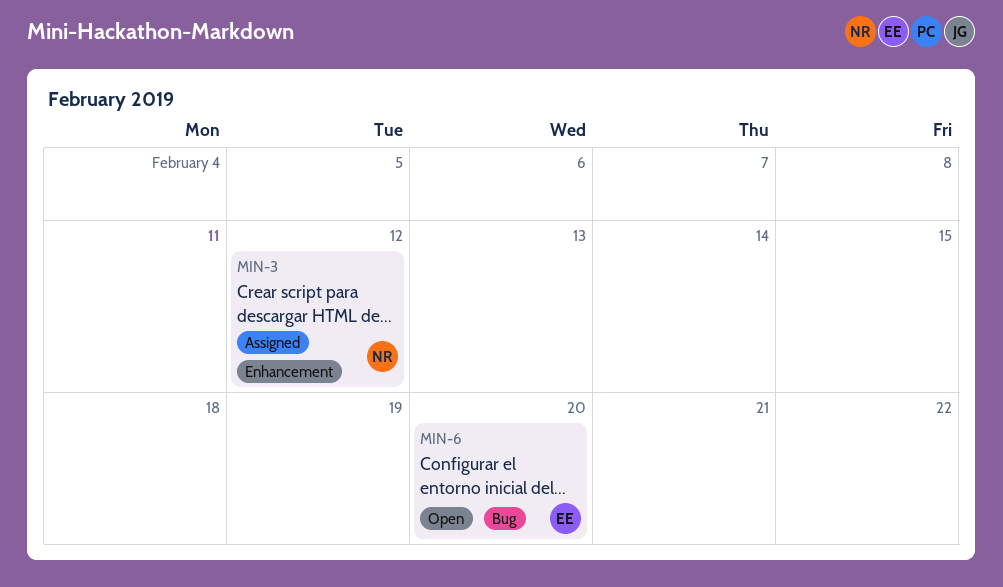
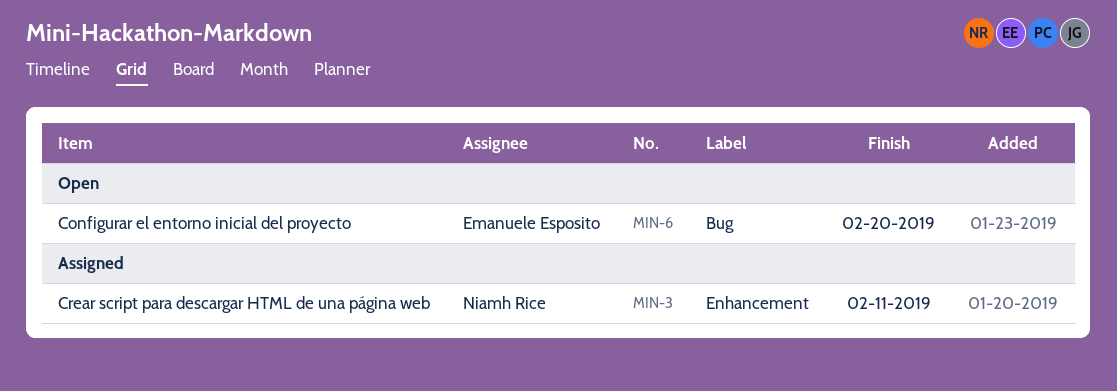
MIN-3, due: Feb 12 -> Feb 11

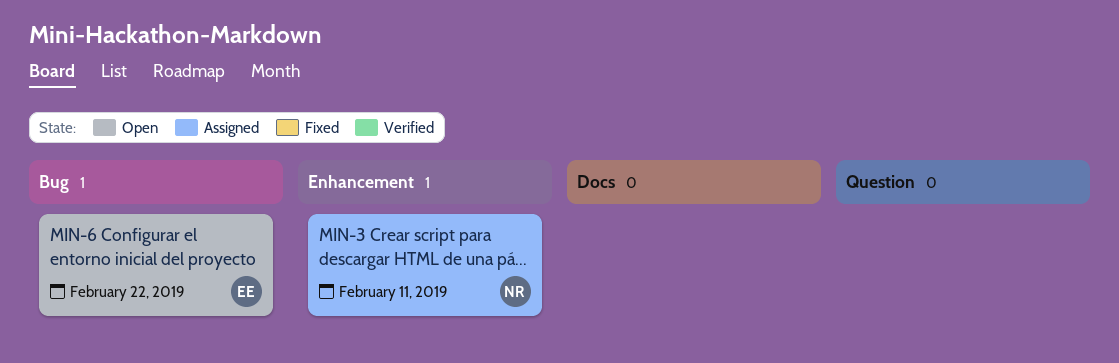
MIN-6, due: Feb 20 -> Feb 22

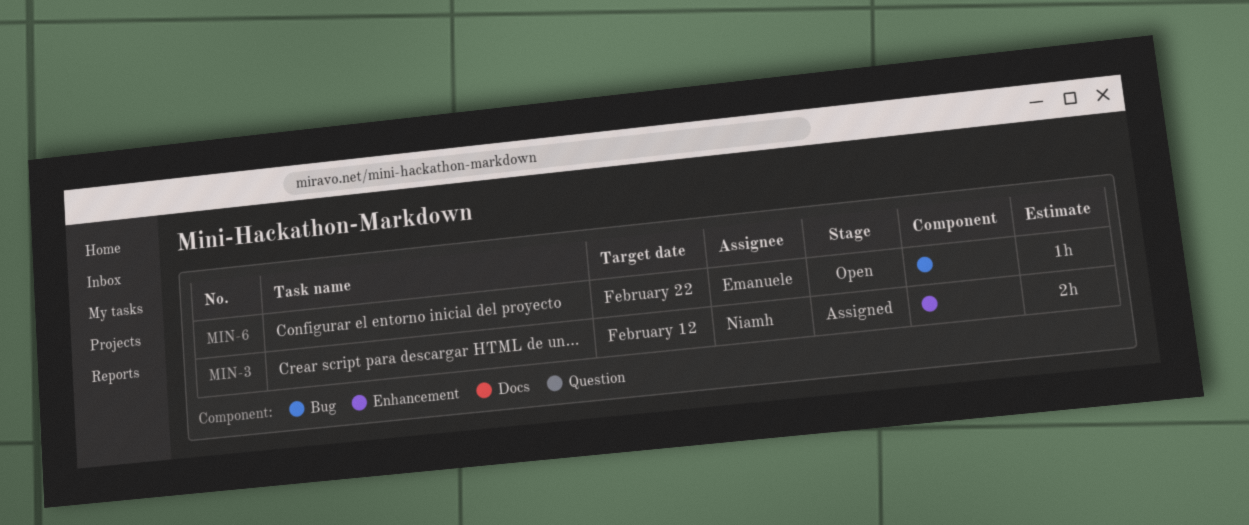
MIN-3, due: Feb 11 -> Feb 12

